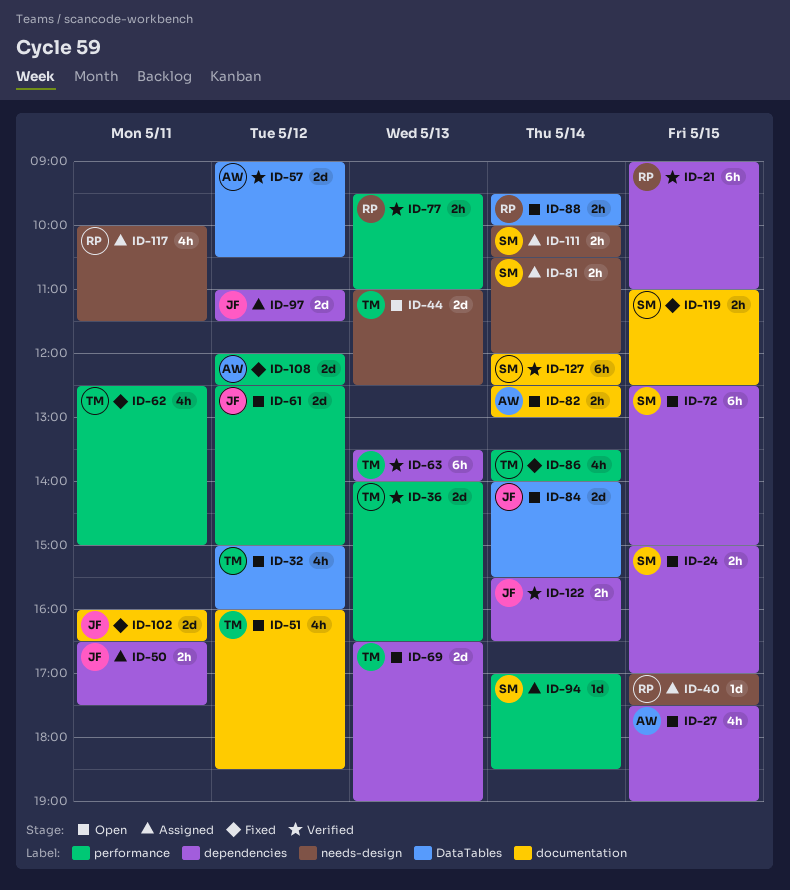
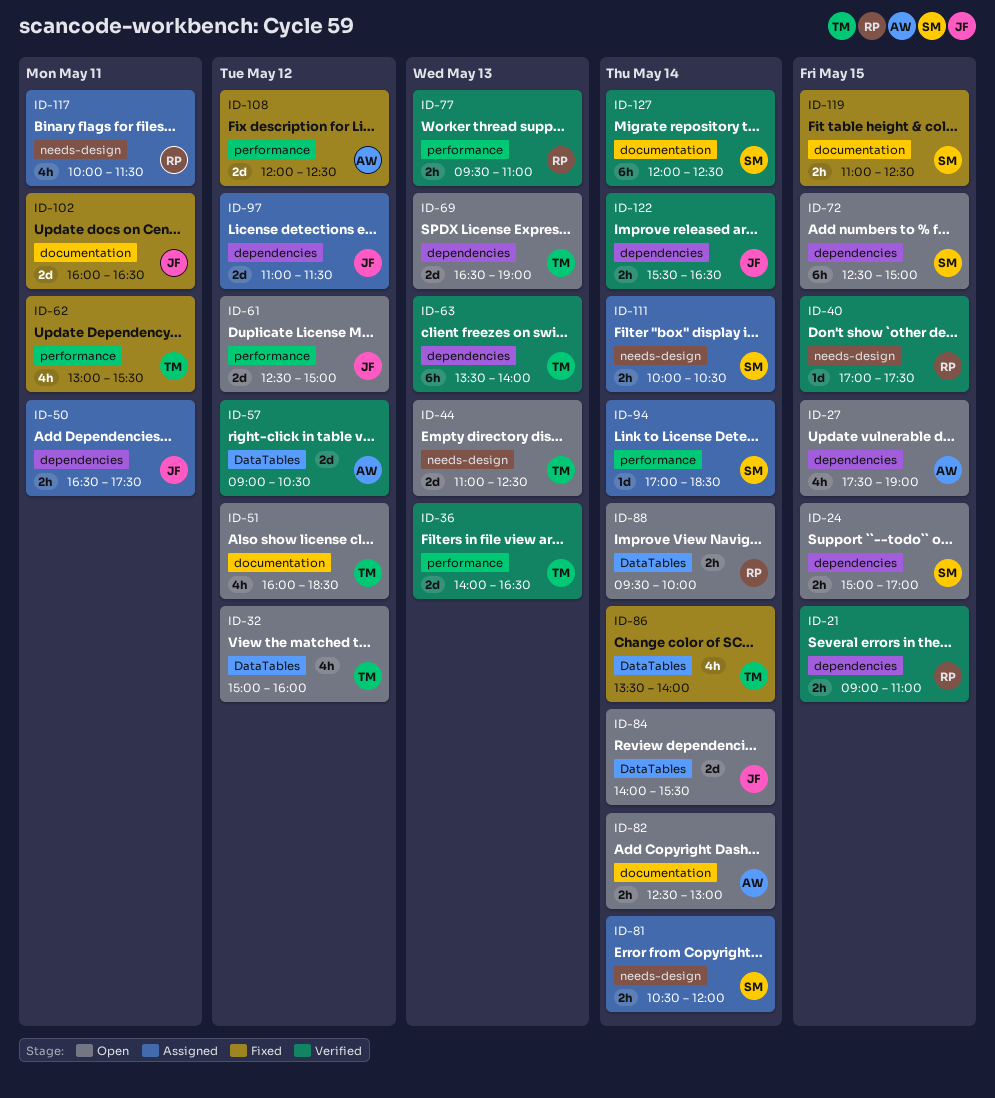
ID-21, estimate: 6h -> 2h
ID-40, status: Assigned -> Verified
ID-62, begins: 12:30 -> 13:00
ID-62, ends: 15:00 -> 15:30
ID-86, label: performance -> DataTables

